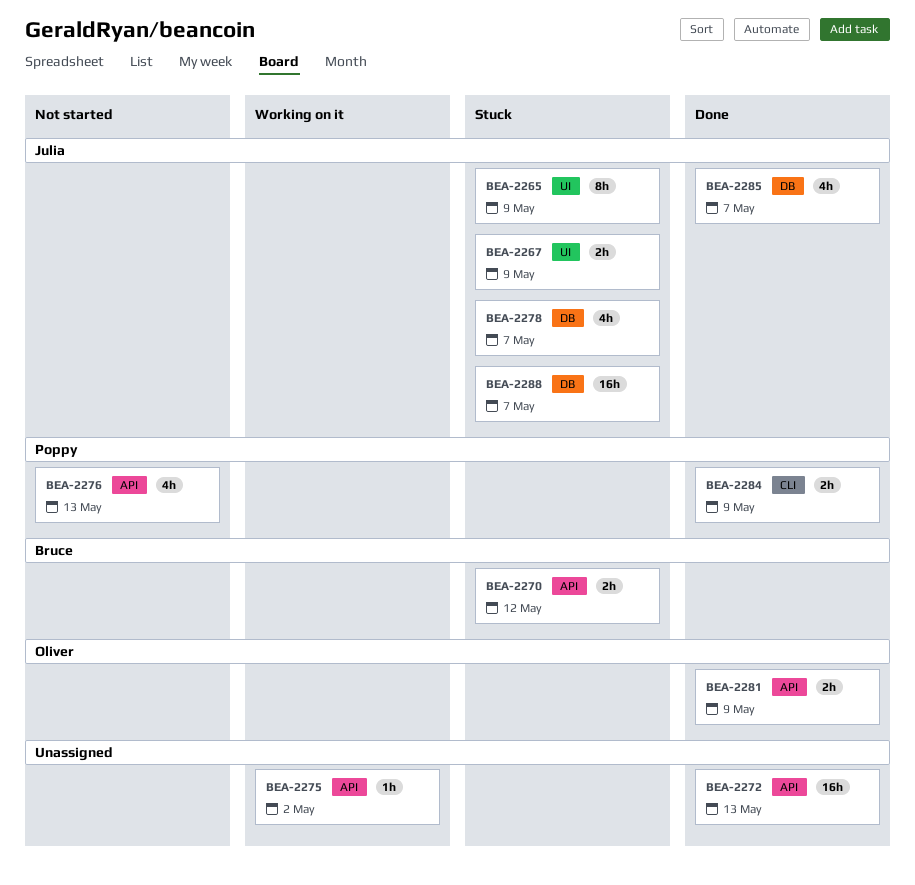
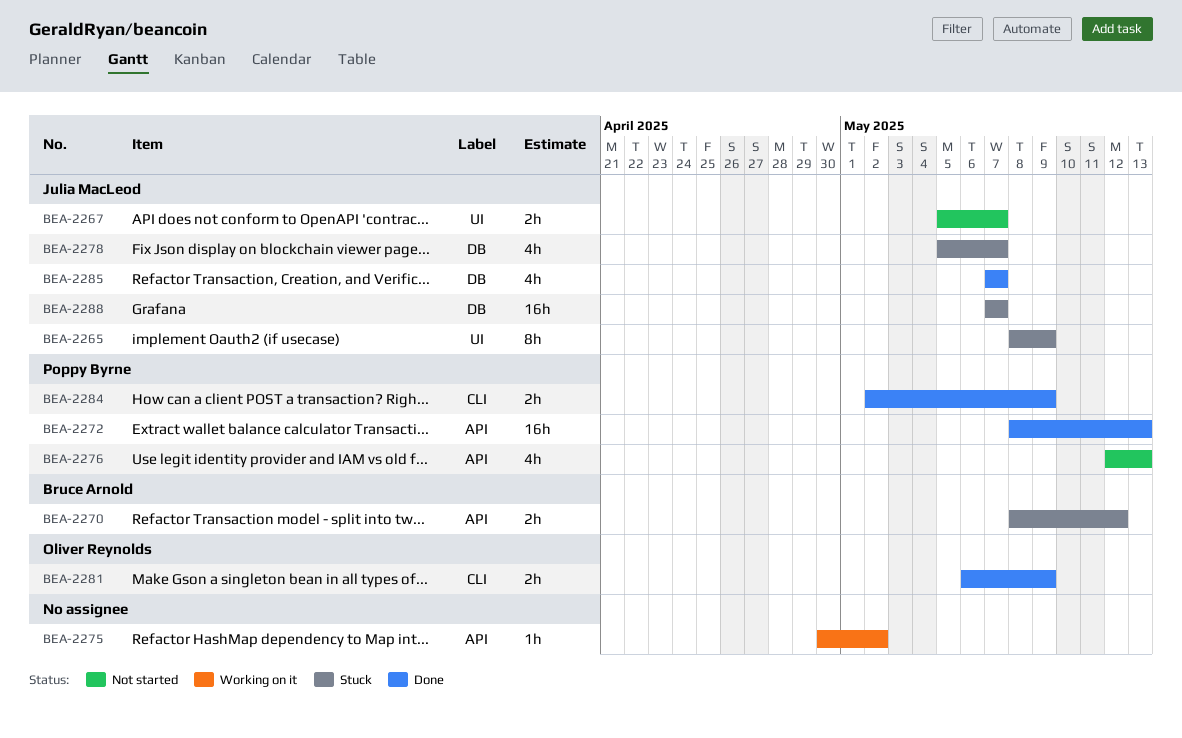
BEA-2267, status: Stuck -> Not started
BEA-2267, due: May 9 -> May 7
BEA-2272, owner: none -> Poppy Byrne
BEA-2281, label: API -> CLI

